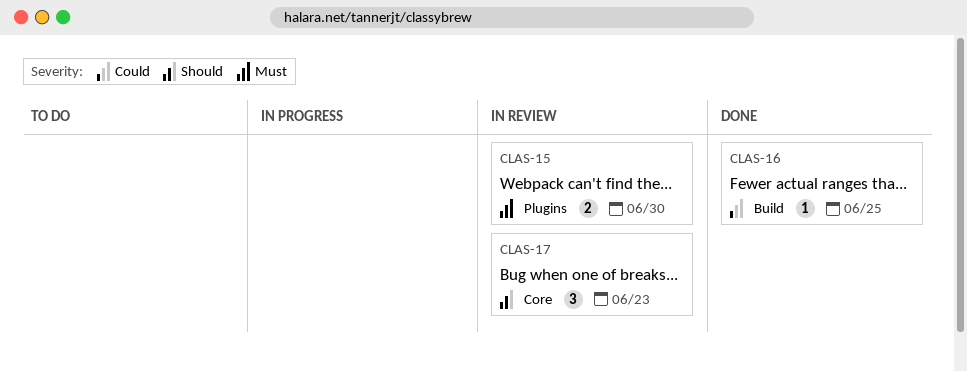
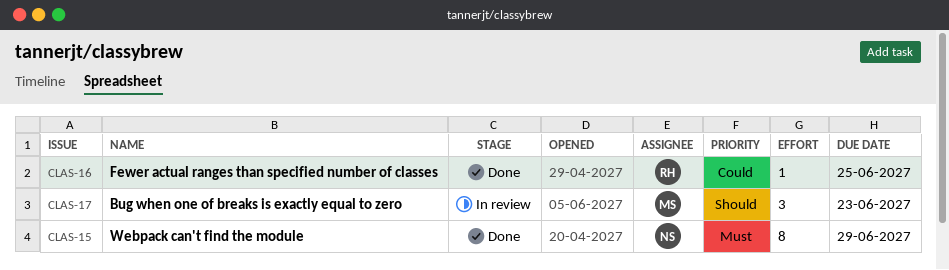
CLAS-15, status: In review -> Done
CLAS-15, estimate: 2 -> 8
CLAS-15, due: Jun 30 -> Jun 29

